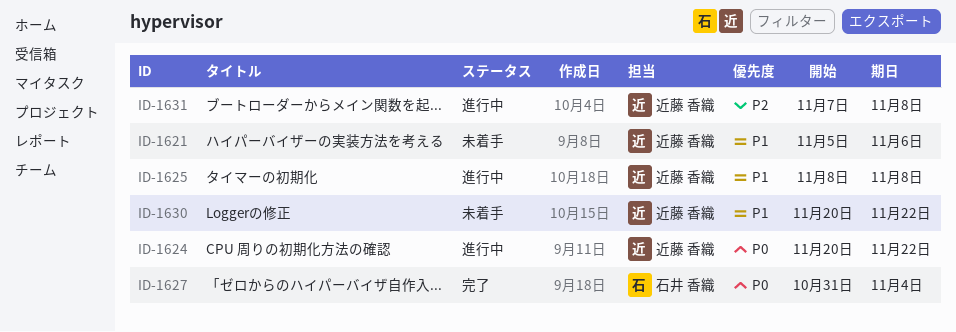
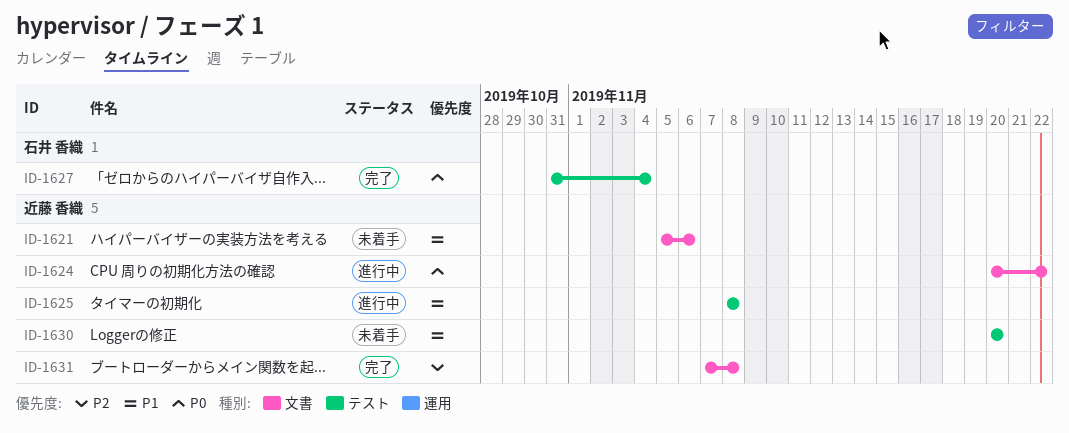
ID-1630, due: Nov 22 -> Nov 20
ID-1631, status: 進行中 -> 完了

